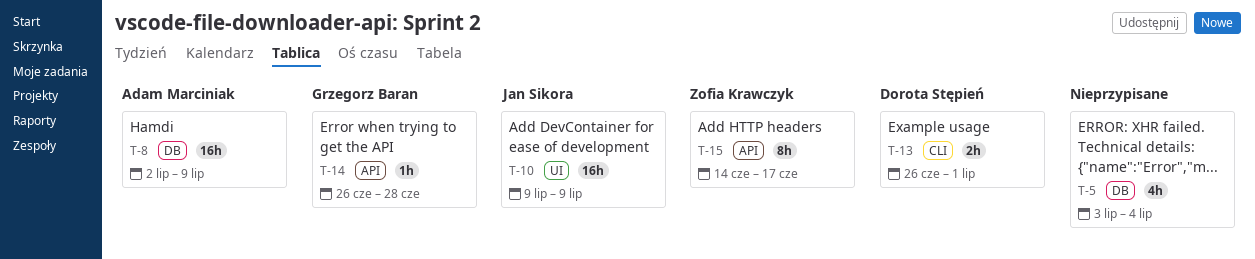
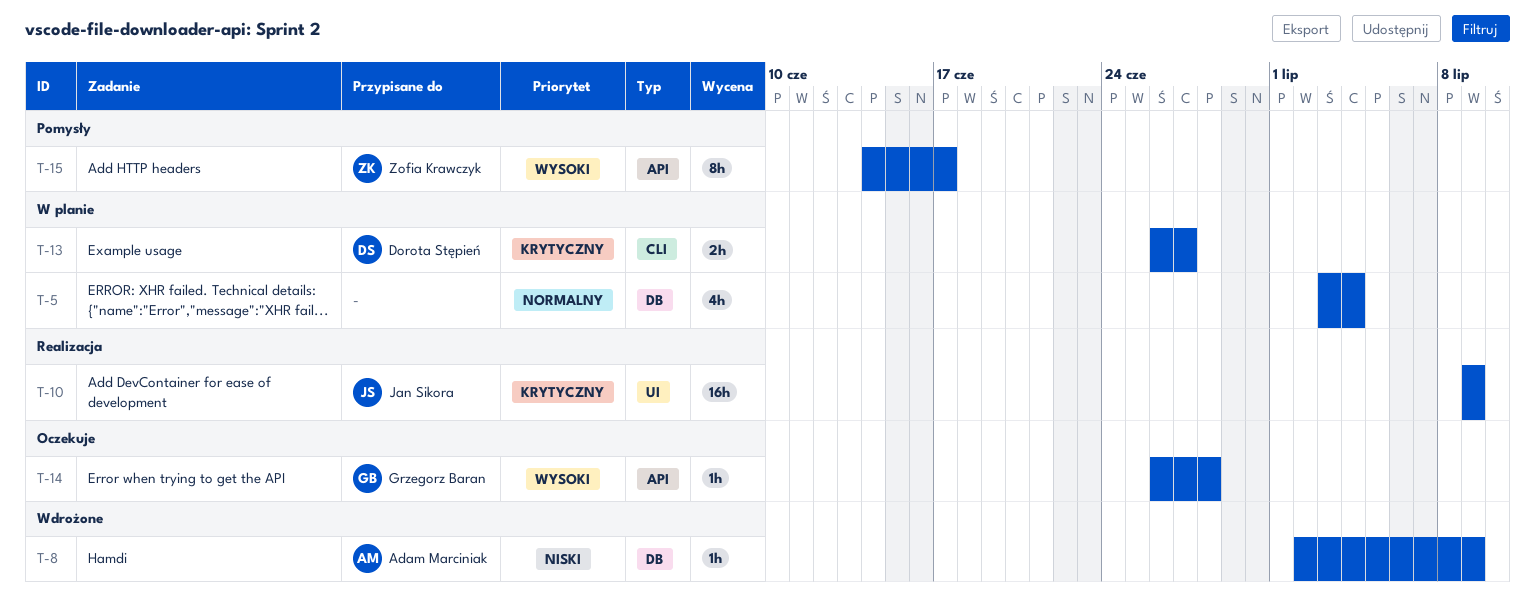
T-8, estimate: 16h -> 1h
T-13, due: Jul 1 -> Jun 27

